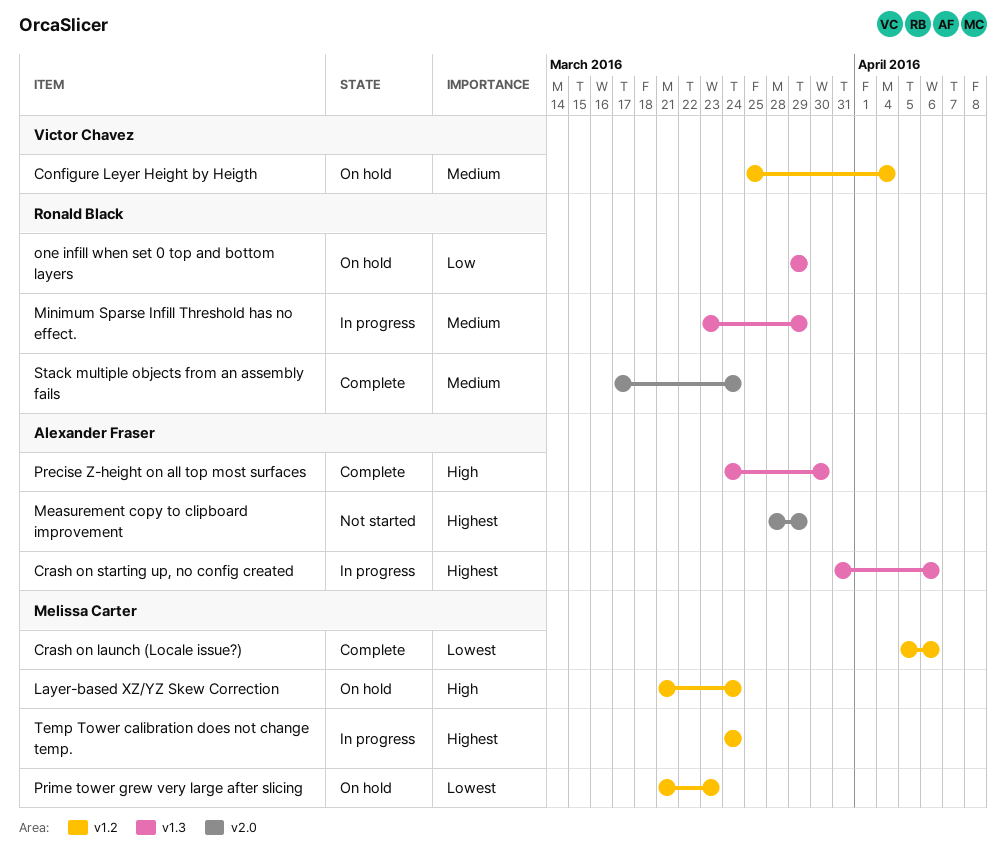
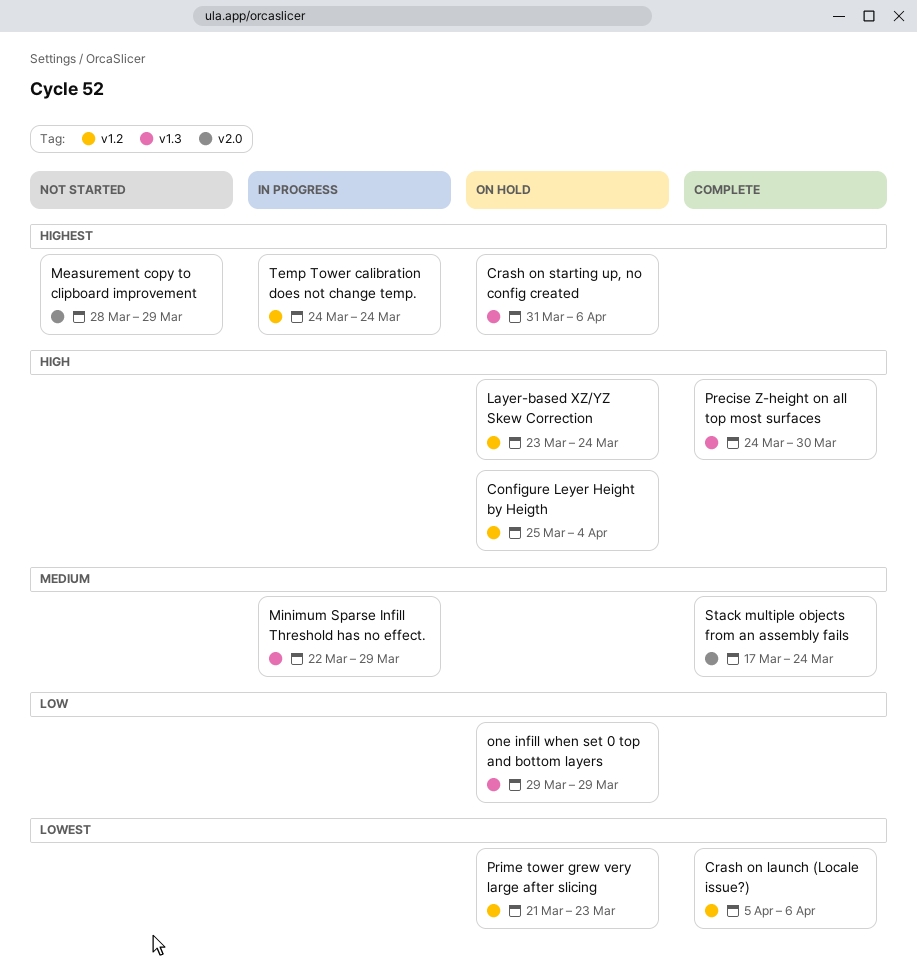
Configure Leyer Height by Heigth, priority: Medium -> High
Crash on starting up, no config created, status: In progress -> On hold
Layer-based XZ/YZ Skew Correction, start: Mar 21 -> Mar 23
Minimum Sparse Infill Threshold has no effect., start: Mar 23 -> Mar 22

